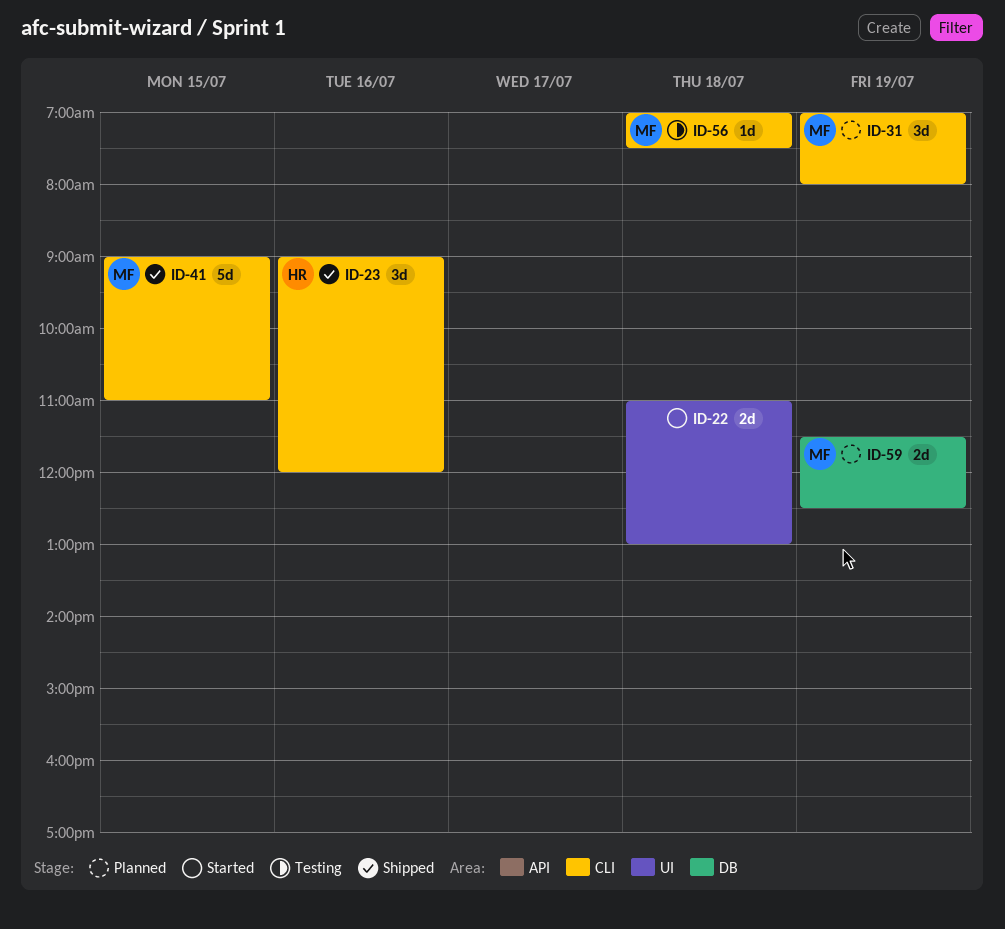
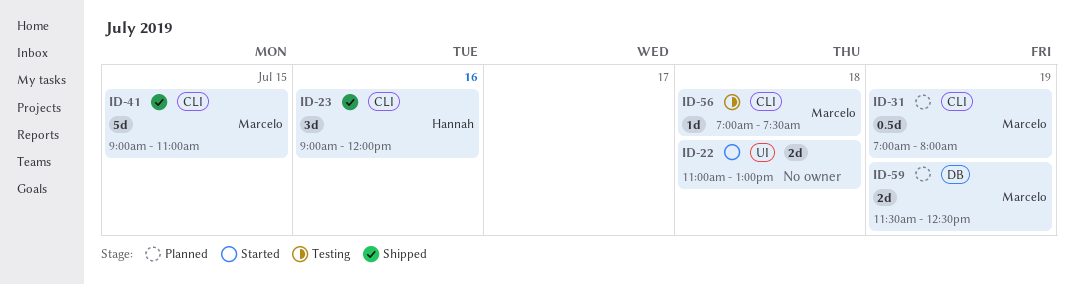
ID-31, estimate: 3d -> 0.5d

